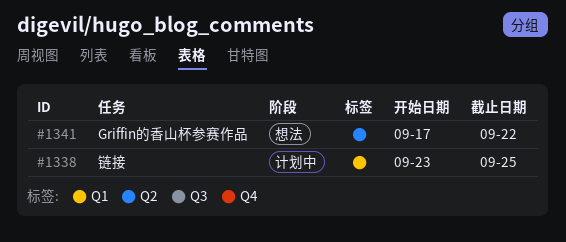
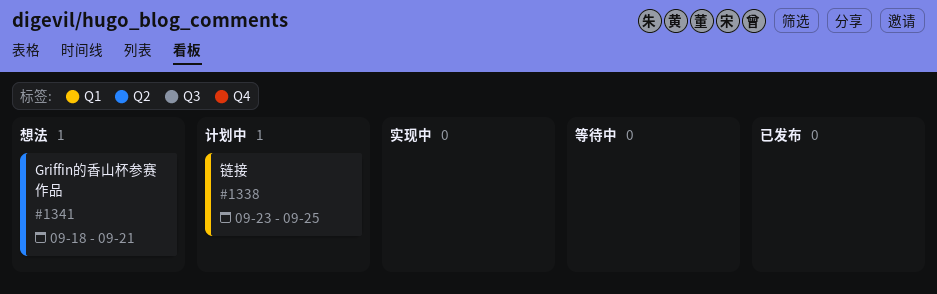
#1341, start: Sep 17 -> Sep 18
#1341, due: Sep 22 -> Sep 21

